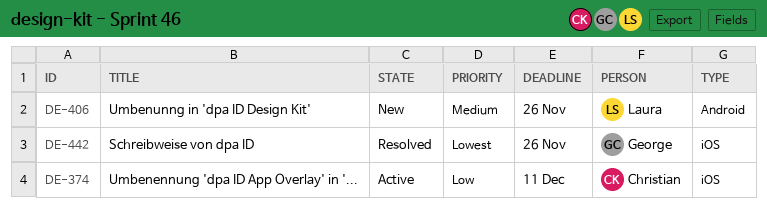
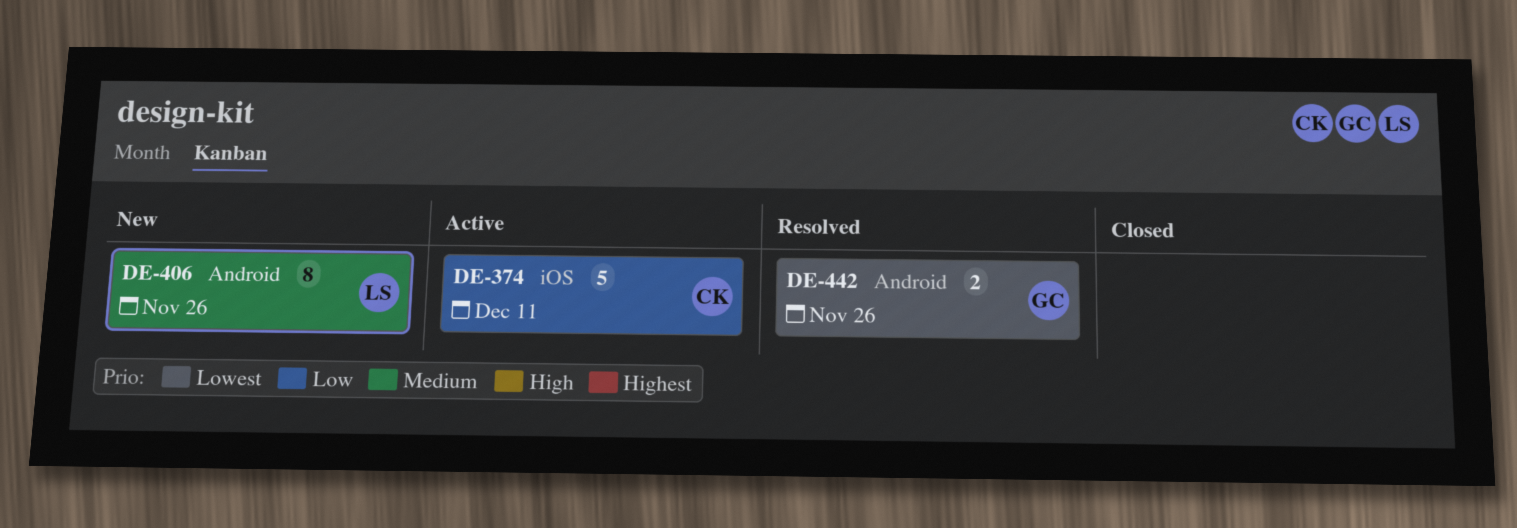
DE-442, label: iOS -> Android

